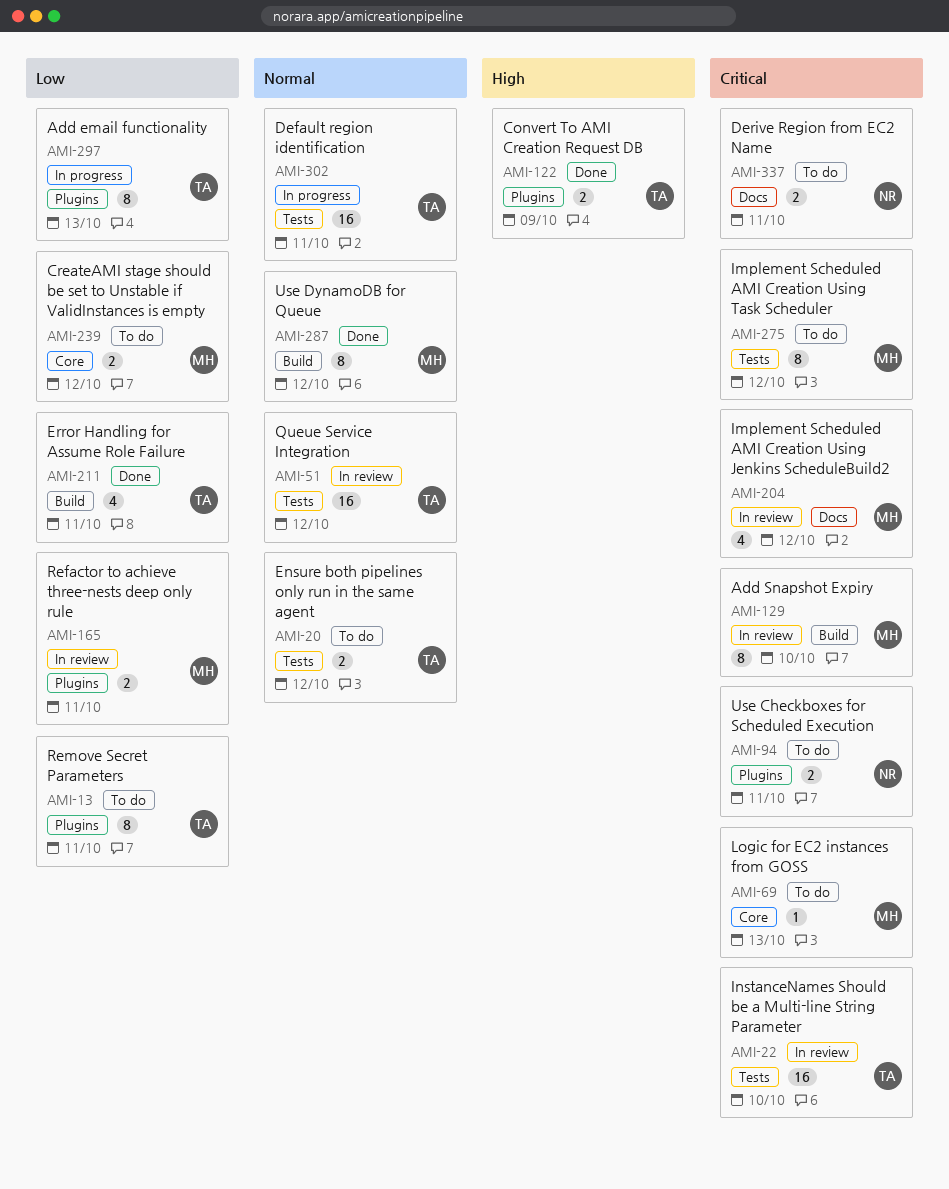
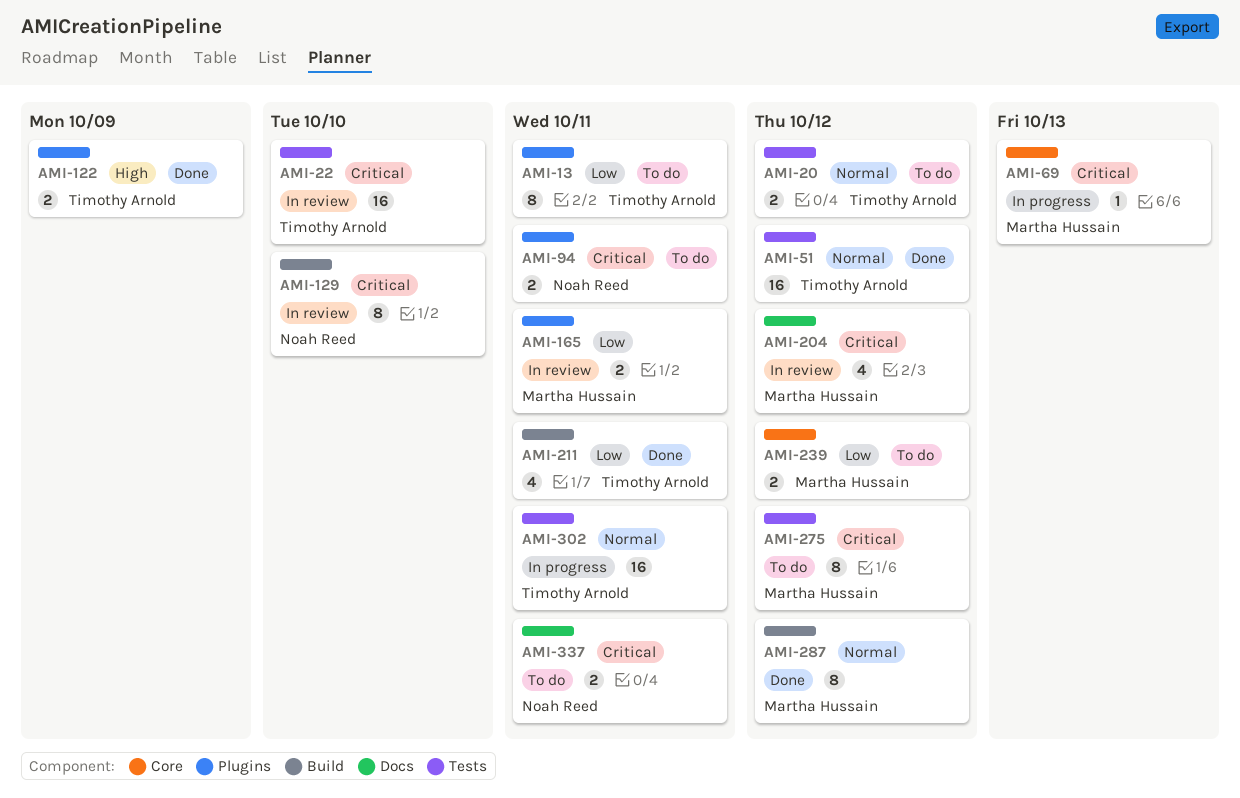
AMI-51, status: In review -> Done
AMI-69, status: To do -> In progress
AMI-129, owner: Martha Hussain -> Noah Reed
AMI-297: present -> none

